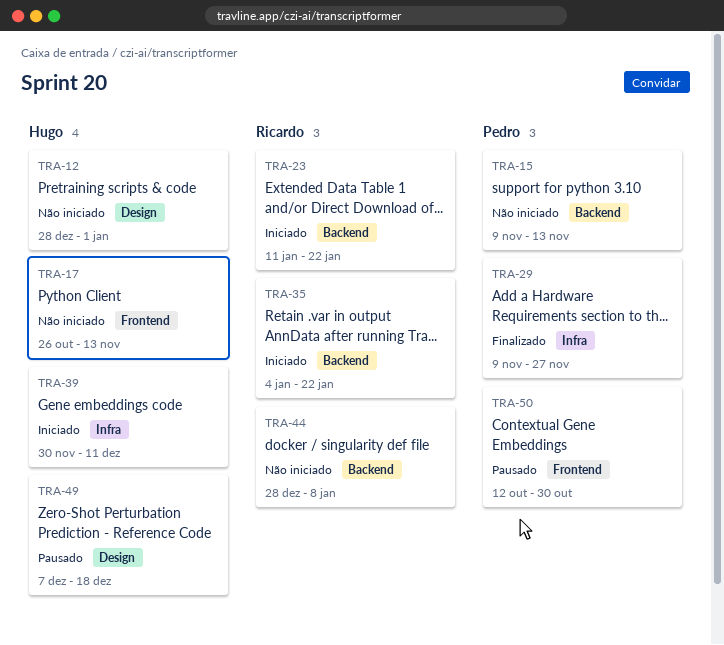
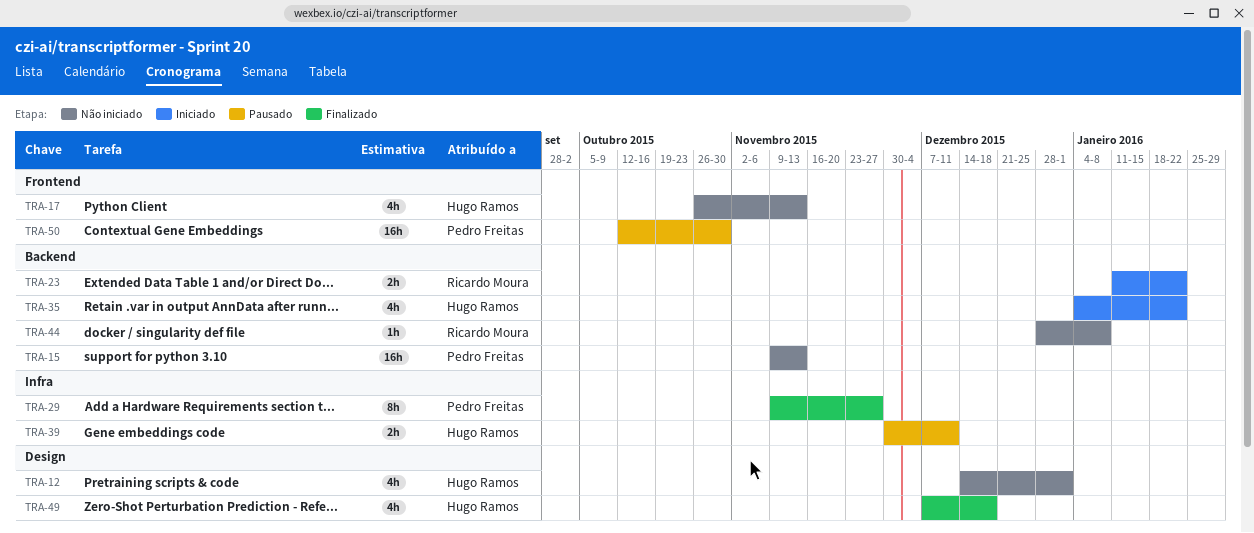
TRA-12, start: Dec 28 -> Dec 14
TRA-35, owner: Ricardo Moura -> Hugo Ramos
TRA-39, status: Iniciado -> Pausado
TRA-49, status: Pausado -> Finalizado

